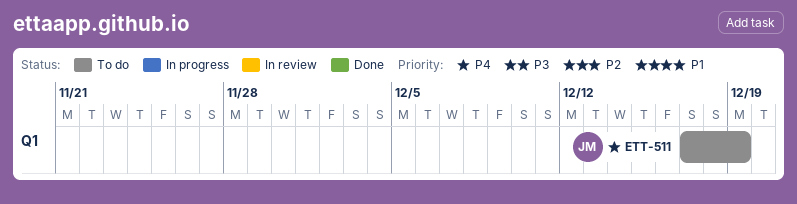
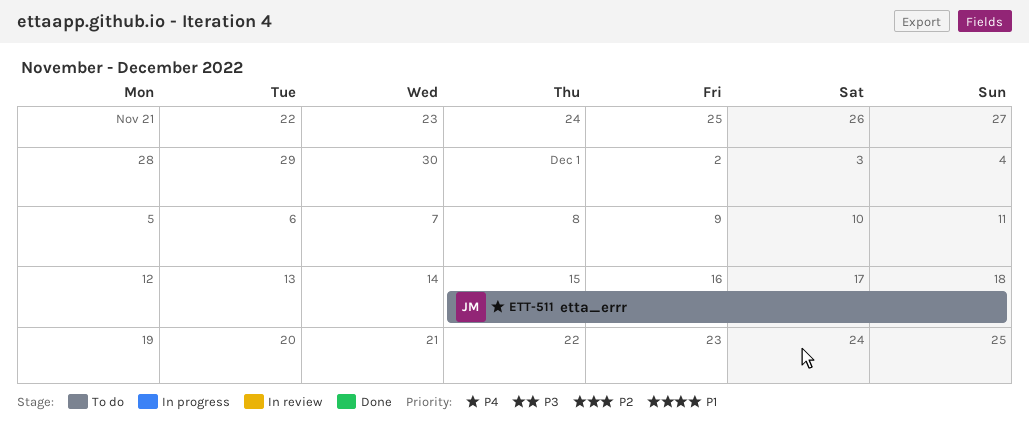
ETT-511, start: Dec 17 -> Dec 15
ETT-511, due: Dec 19 -> Dec 18

